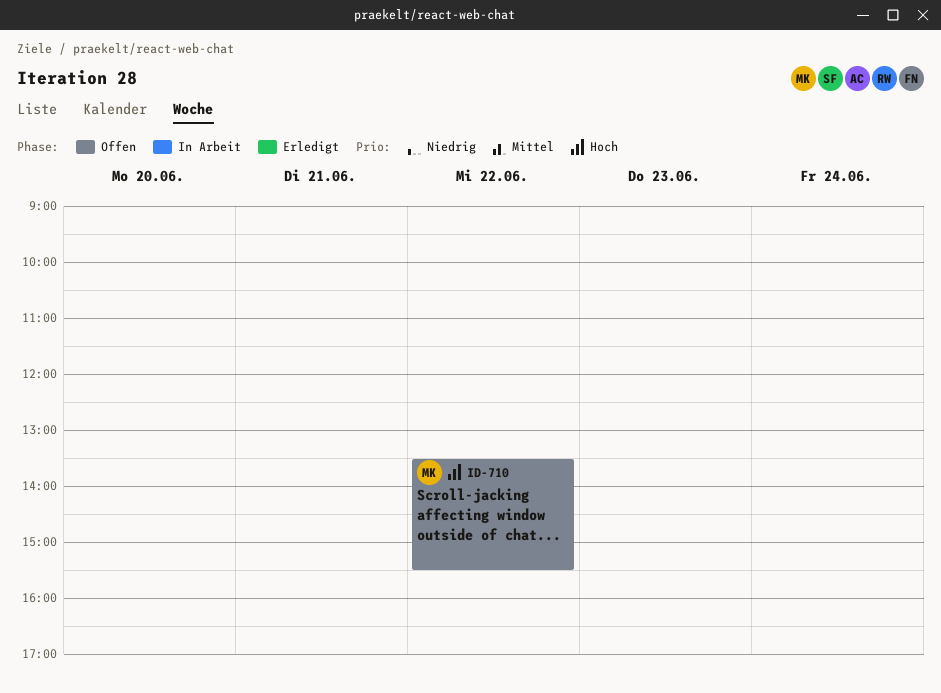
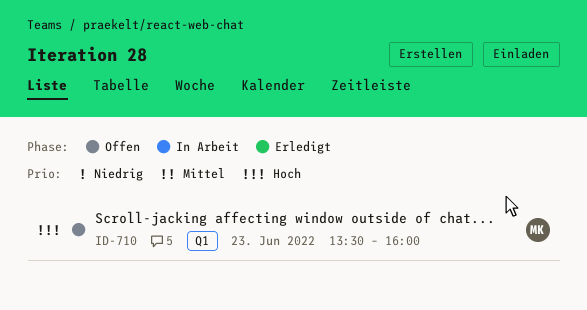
ID-710, day: Jun 22 -> Jun 23
ID-710, ends: 15:30 -> 16:00

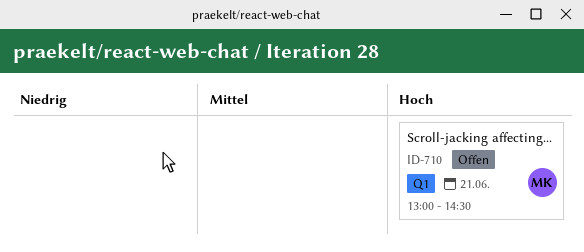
ID-710, day: Jun 23 -> Jun 21
ID-710, begins: 13:30 -> 13:00
ID-710, ends: 16:00 -> 14:30

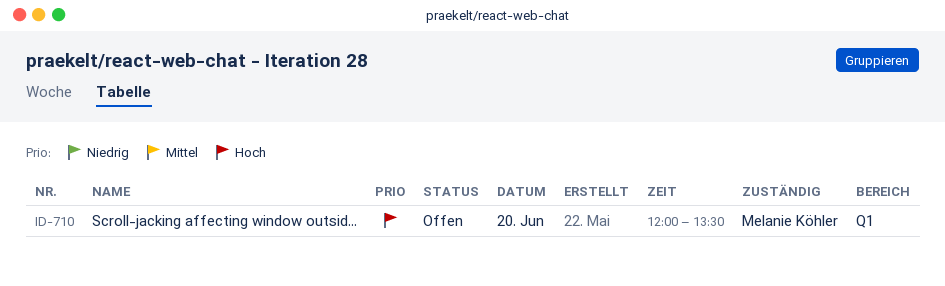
ID-710, day: Jun 21 -> Jun 20
ID-710, begins: 13:00 -> 12:00
ID-710, ends: 14:30 -> 13:30

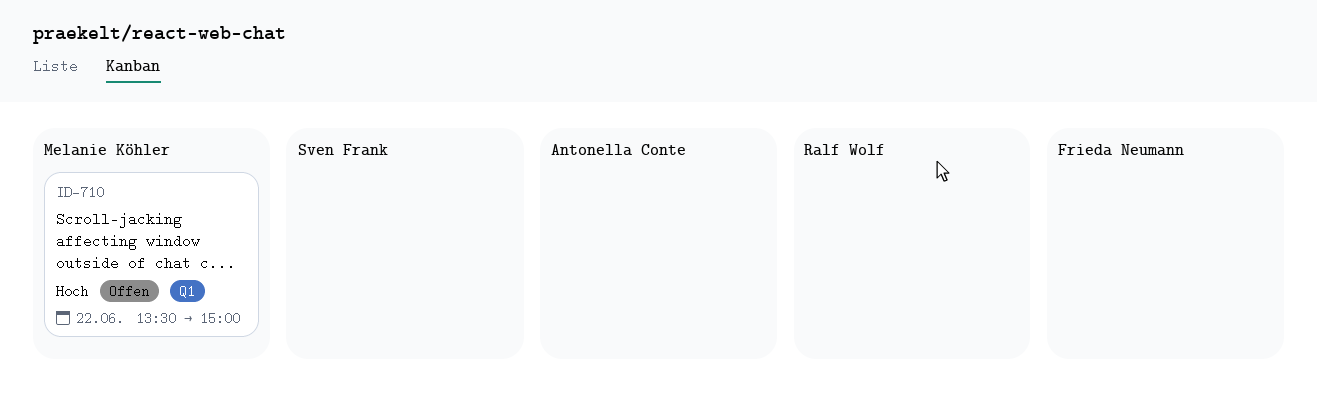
ID-710, day: Jun 20 -> Jun 22
ID-710, begins: 12:00 -> 13:30
ID-710, ends: 13:30 -> 15:00

